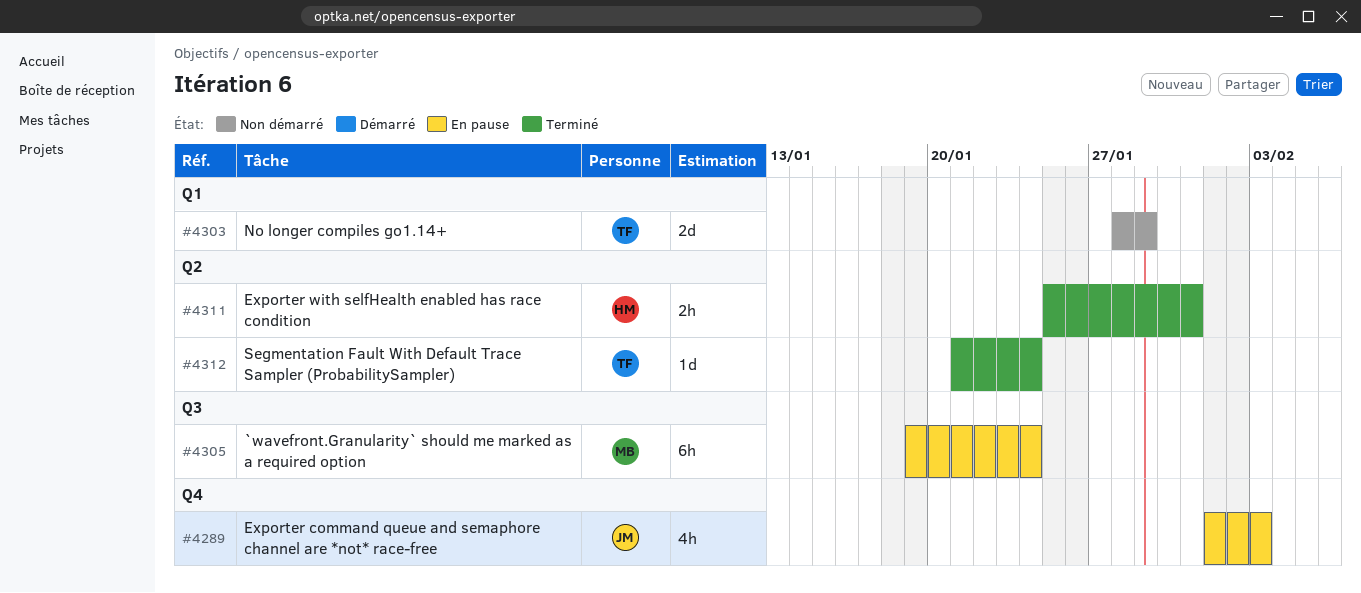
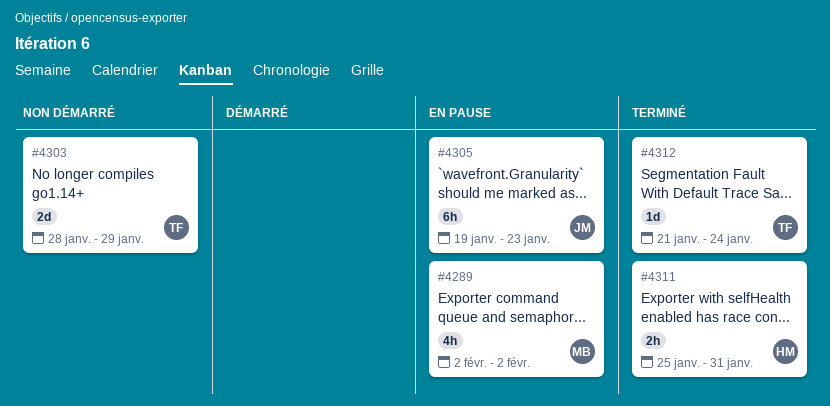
#4289, owner: JM -> MB
#4289, start: Feb 1 -> Feb 2
#4289, due: Feb 3 -> Feb 2
#4305, owner: MB -> JM
#4305, due: Jan 24 -> Jan 23

